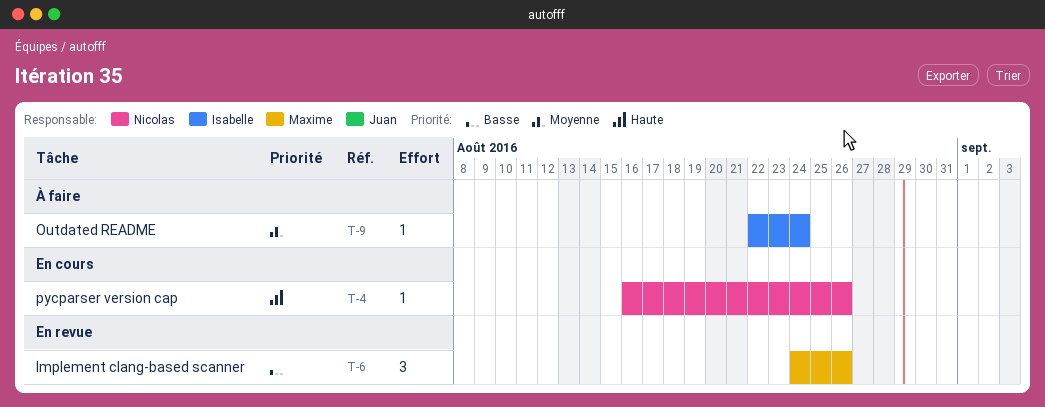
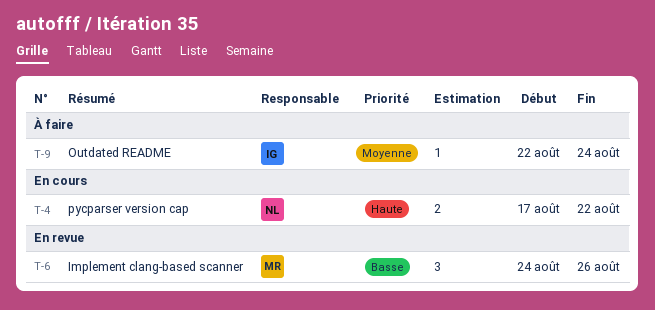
T-4, estimate: 1 -> 2
T-4, start: Aug 16 -> Aug 17
T-4, due: Aug 26 -> Aug 22

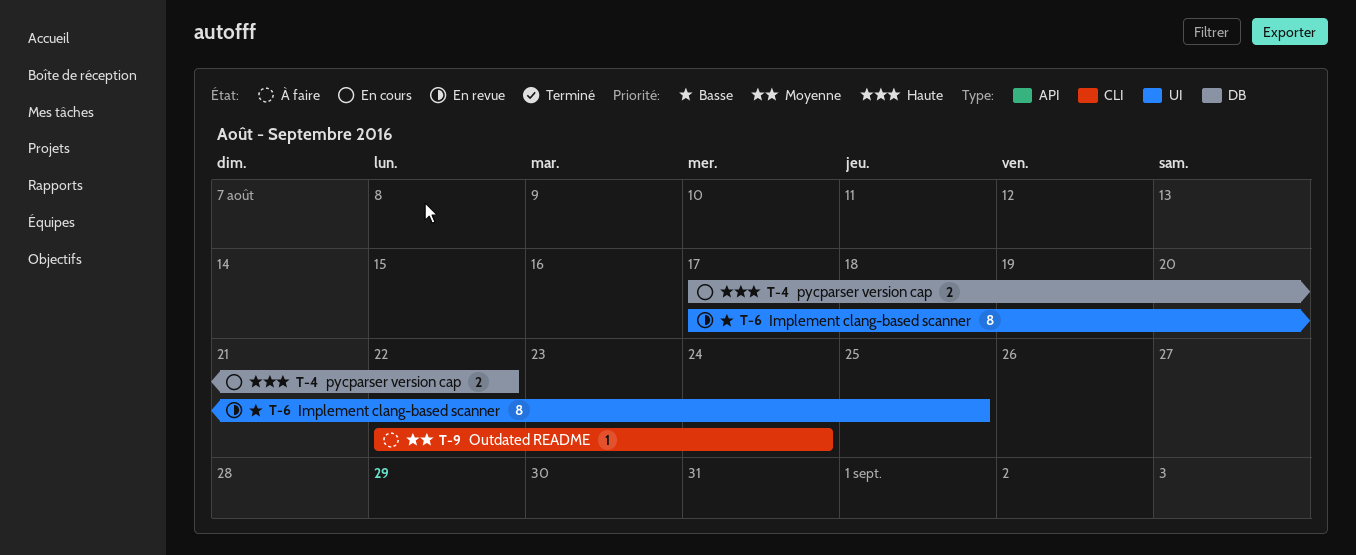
T-6, estimate: 3 -> 8
T-6, start: Aug 24 -> Aug 17
T-6, due: Aug 26 -> Aug 25

